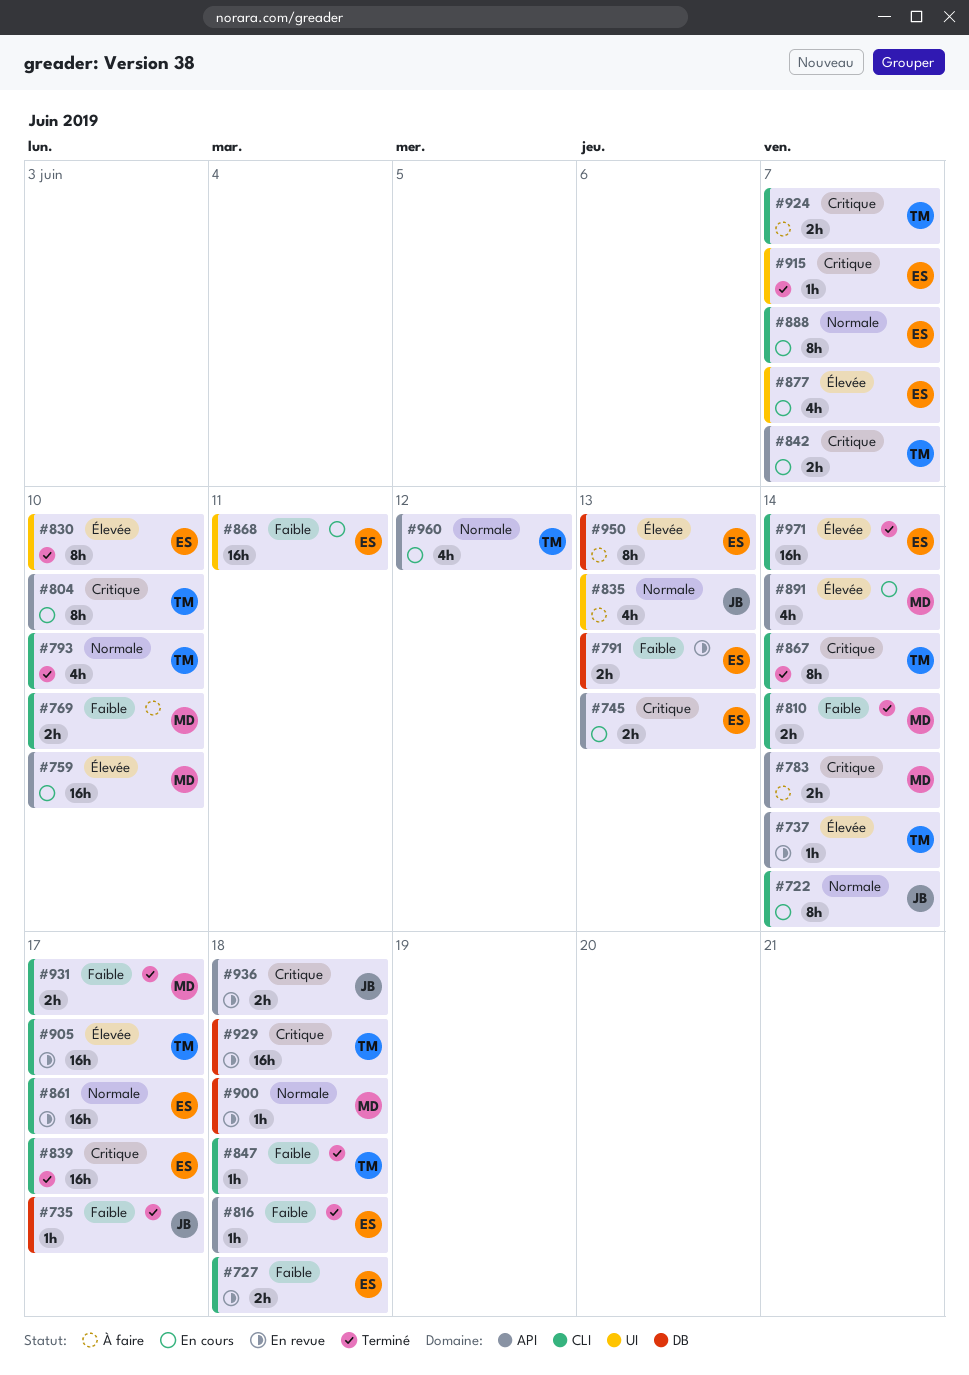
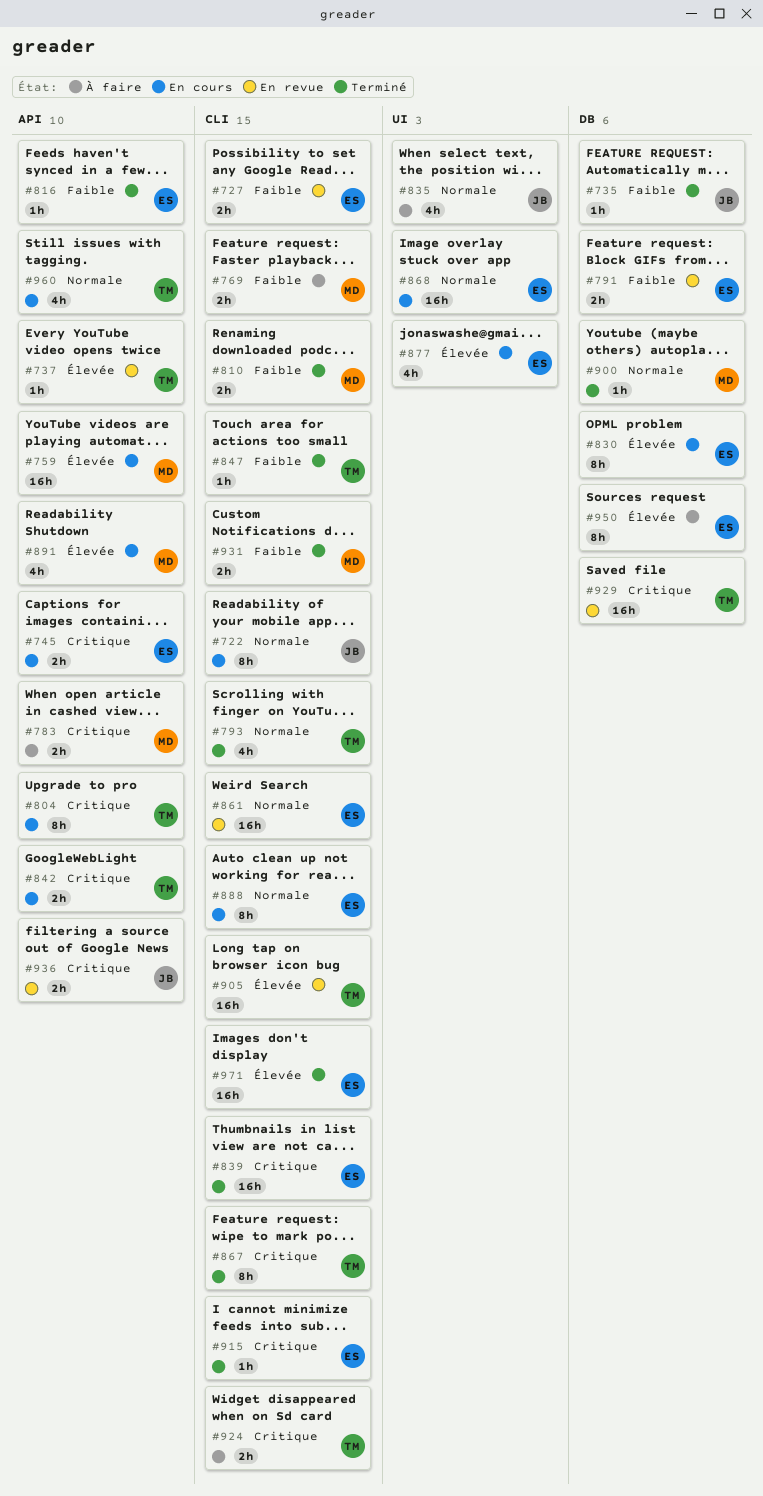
#830, status: Terminé -> En cours
#830, label: UI -> DB
#868, priority: Faible -> Normale
#900, status: En revue -> Terminé
#915, label: UI -> CLI

